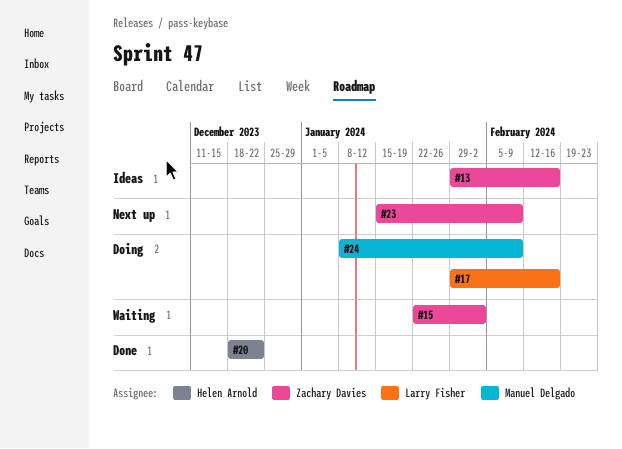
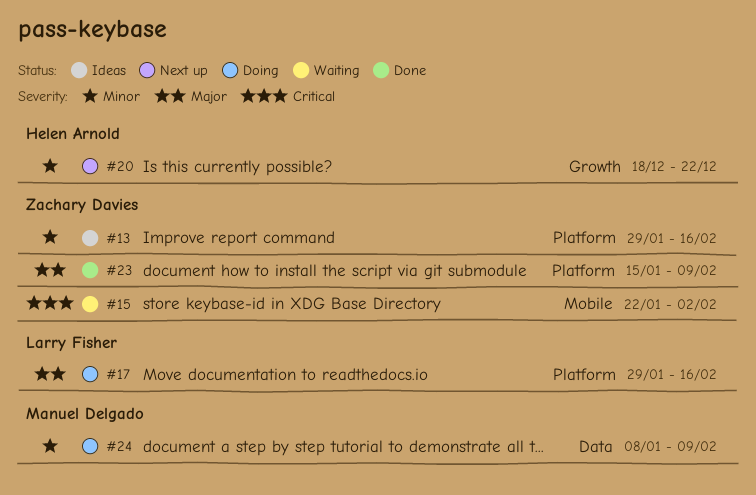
#20, status: Done -> Next up
#23, status: Next up -> Done

